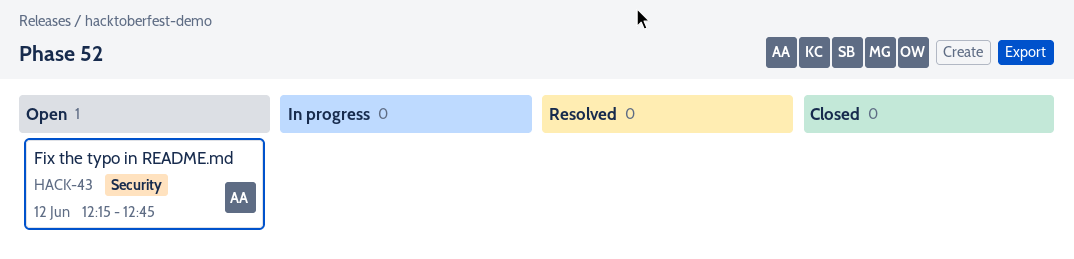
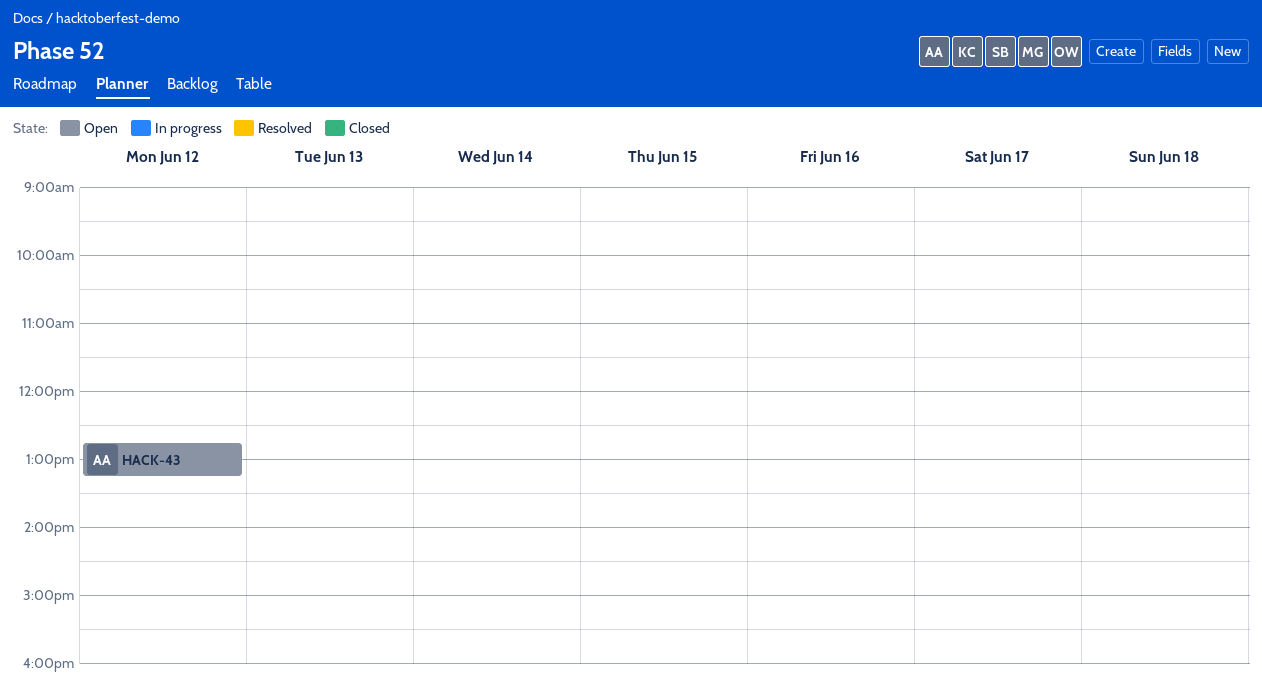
HACK-43, begins: 12:15 -> 12:45
HACK-43, ends: 12:45 -> 13:15

